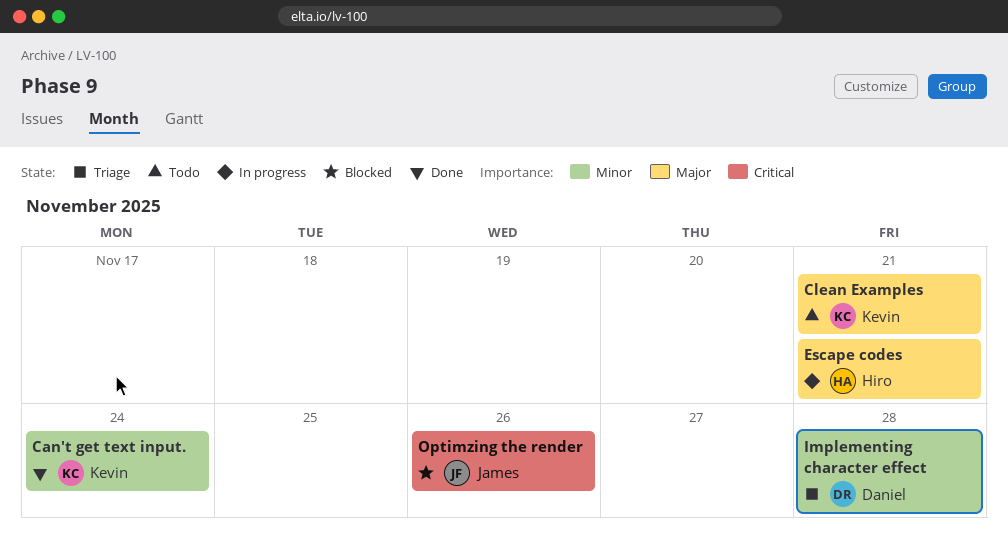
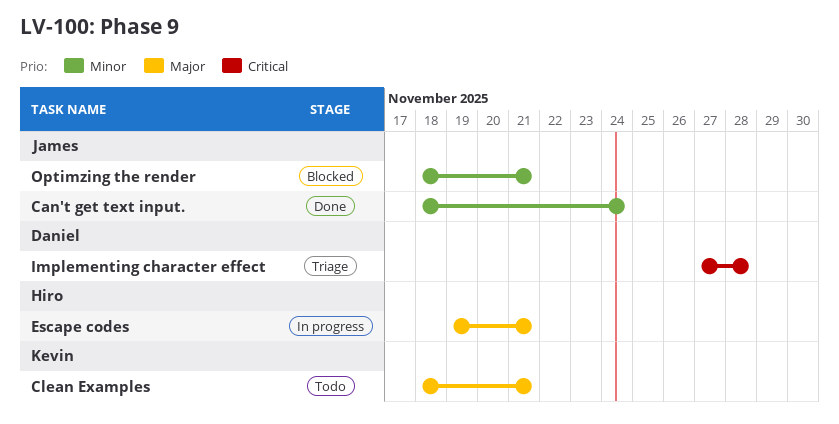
Can't get text input., owner: Kevin -> James
Implementing character effect, priority: Minor -> Critical
Optimzing the render, priority: Critical -> Minor
Optimzing the render, due: Nov 26 -> Nov 21

